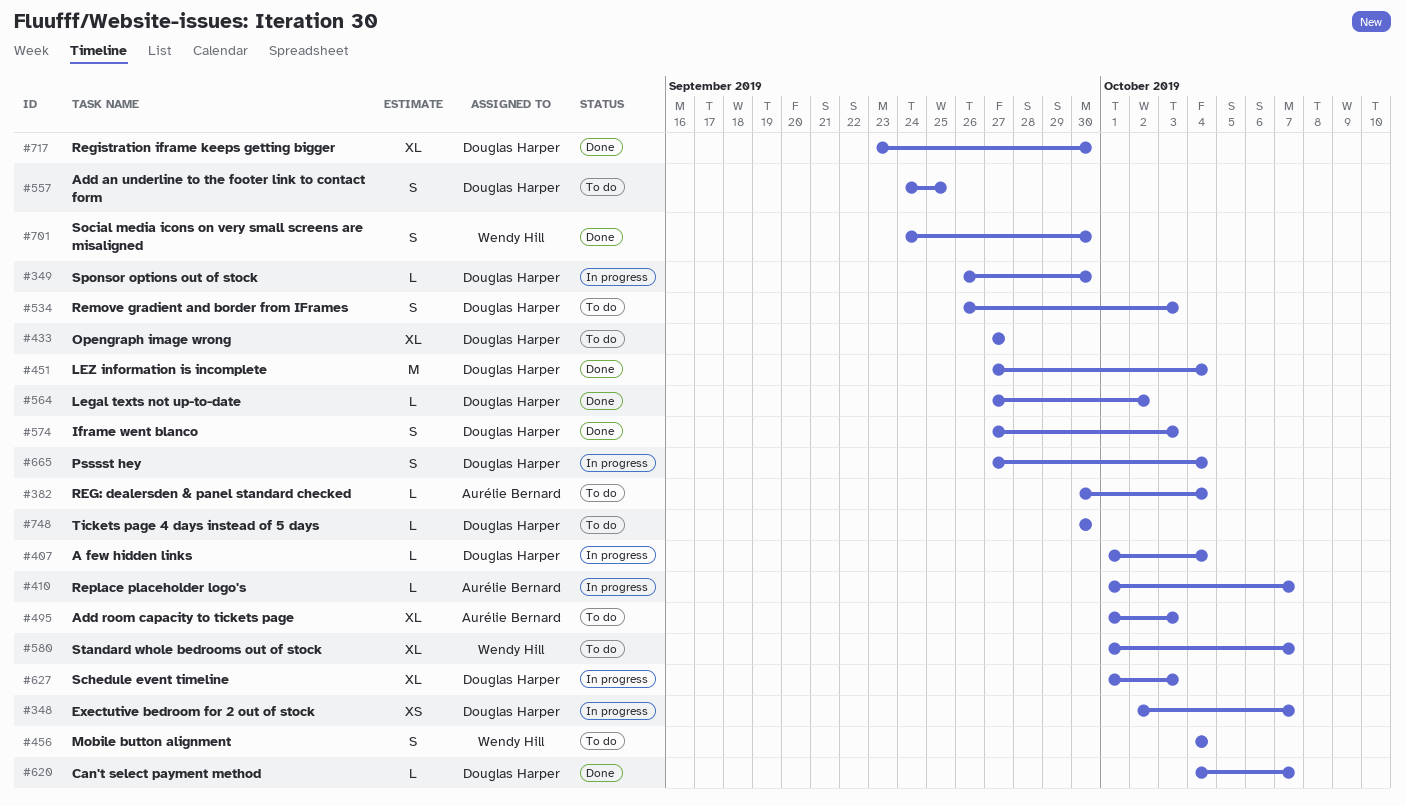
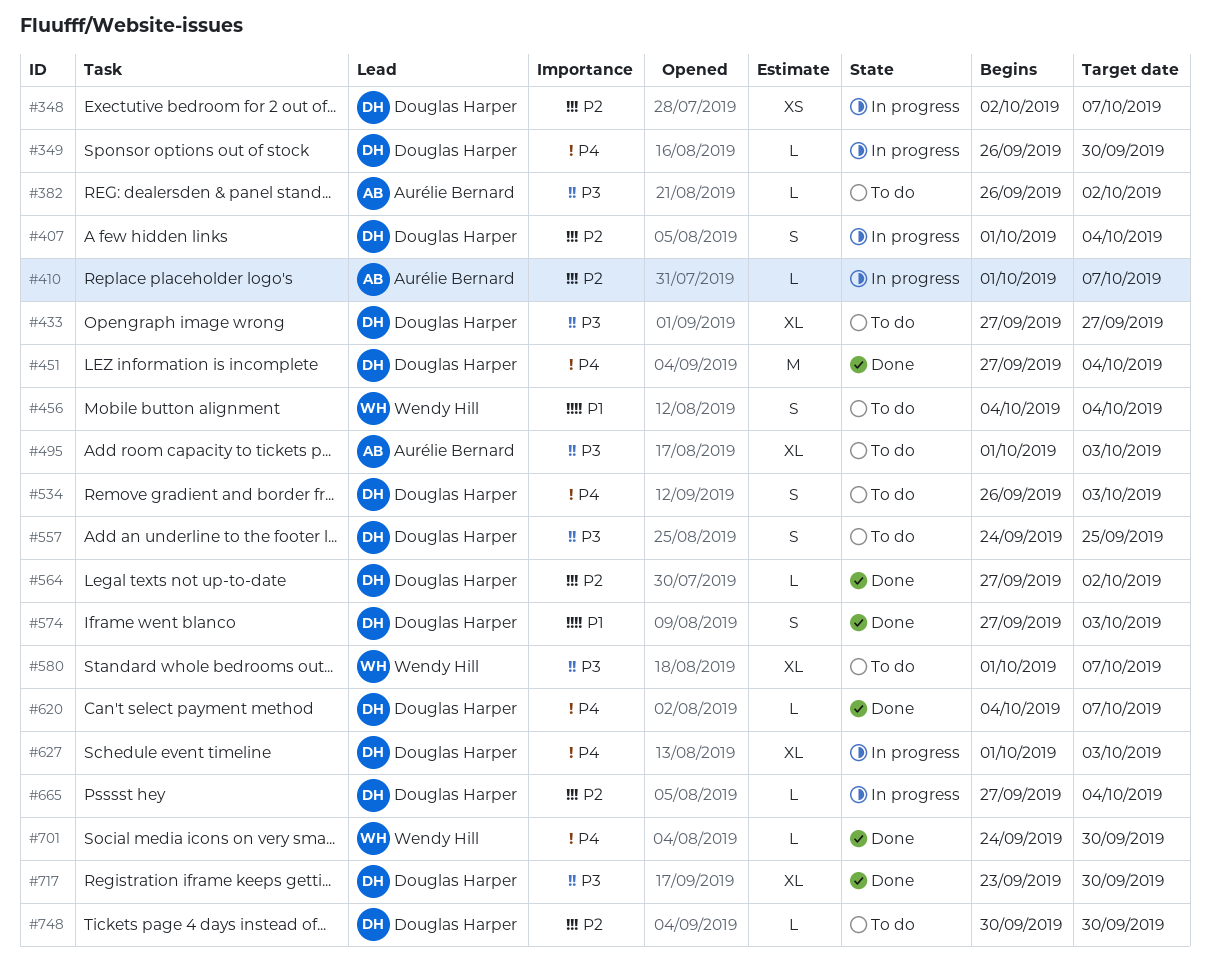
#382, start: Sep 30 -> Sep 26
#382, due: Oct 4 -> Oct 2
#407, estimate: L -> S
#665, estimate: S -> L
#701, estimate: S -> L

